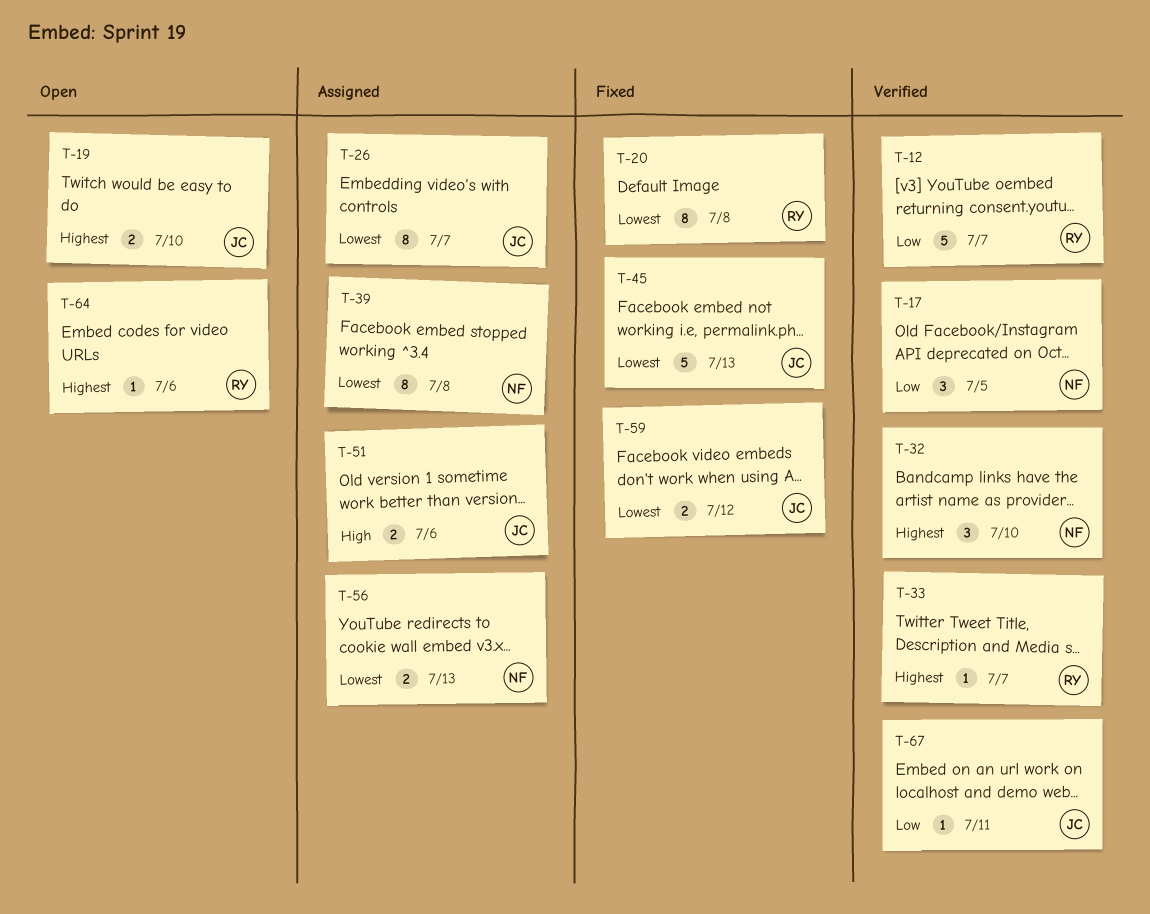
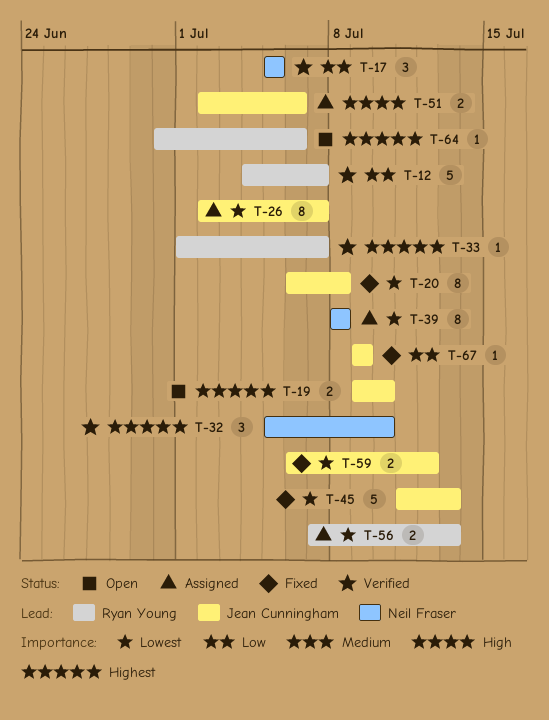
T-20, owner: Ryan Young -> Jean Cunningham
T-56, owner: Neil Fraser -> Ryan Young
T-67, status: Verified -> Fixed
T-67, due: Jul 11 -> Jul 9

